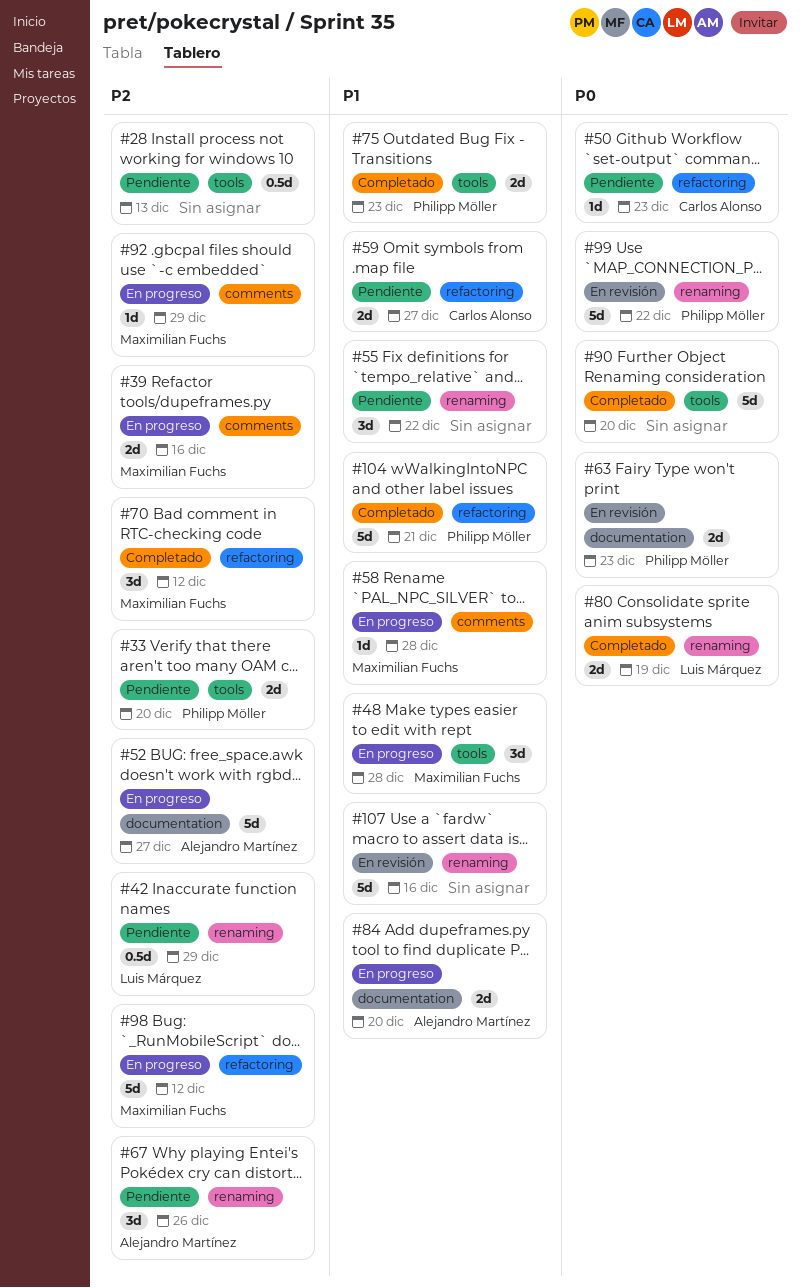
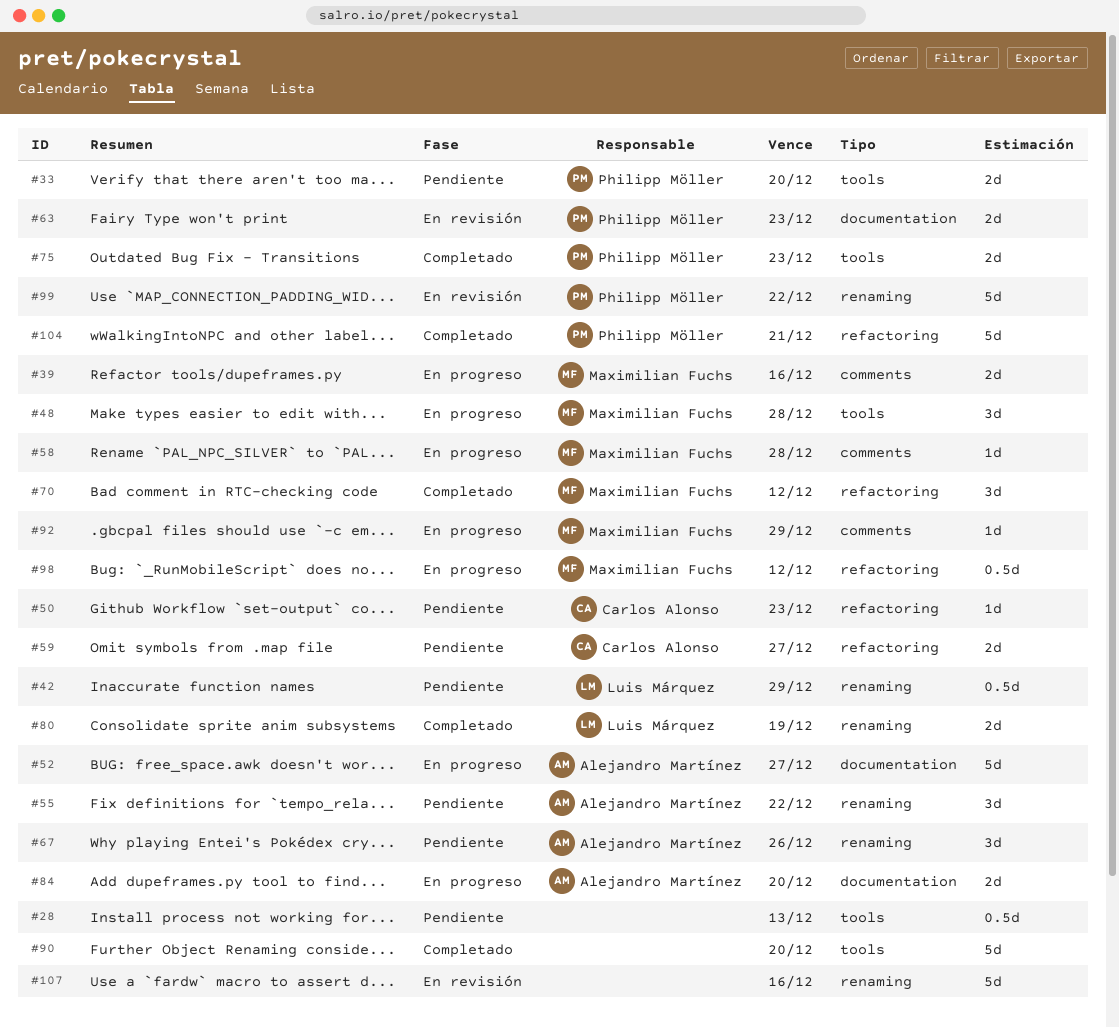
#55, owner: none -> Alejandro Martínez
#98, estimate: 5d -> 0.5d

